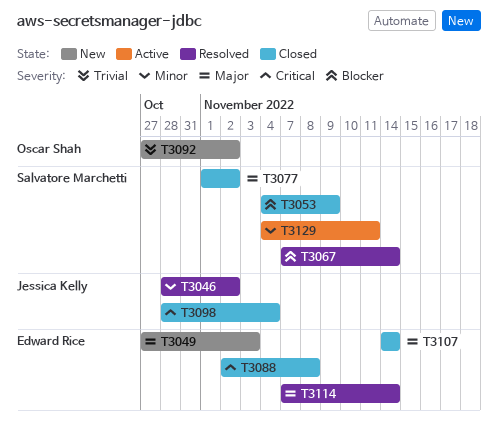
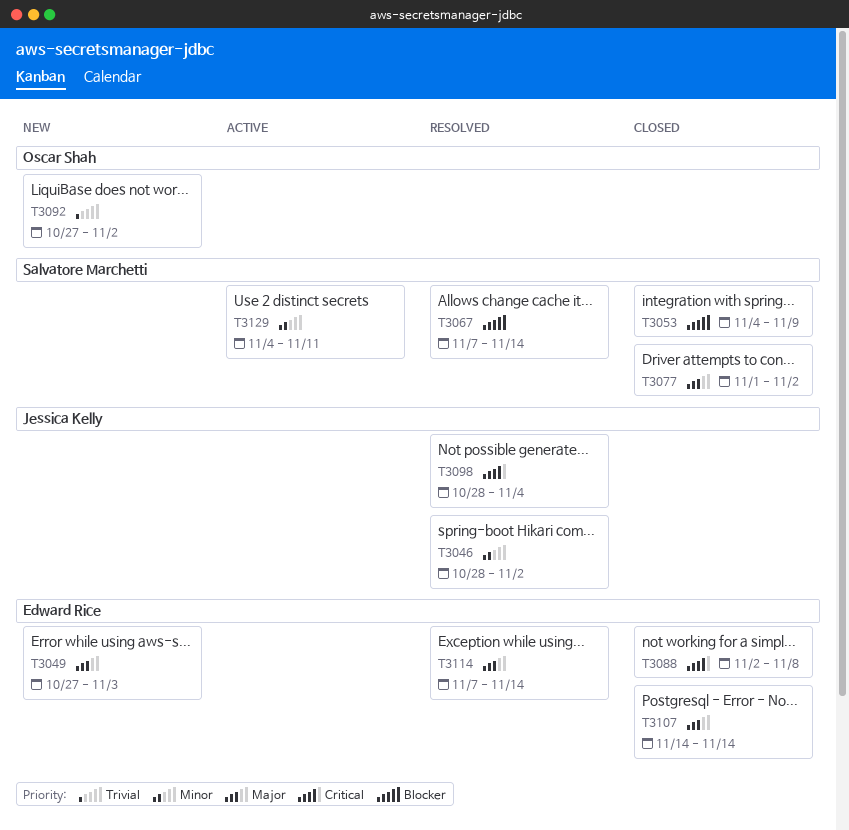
T3098, status: Closed -> Resolved

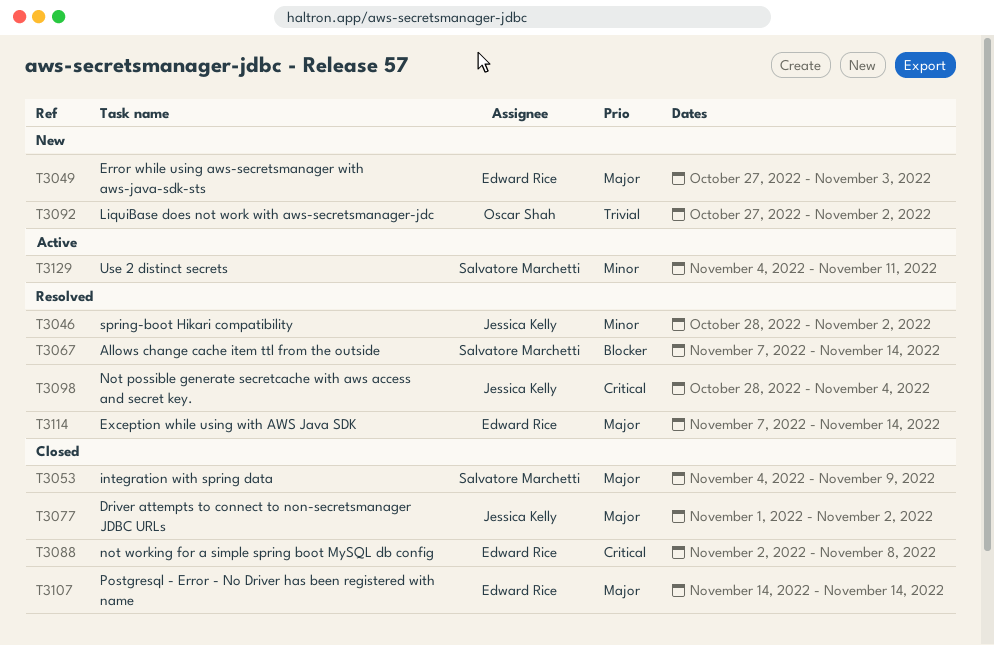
T3053, priority: Blocker -> Major
T3077, owner: Salvatore Marchetti -> Jessica Kelly

